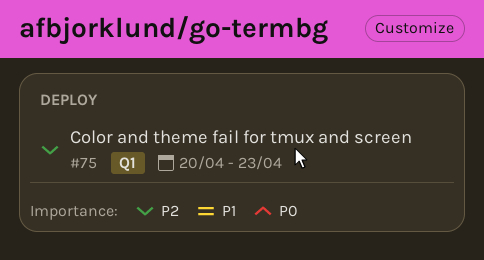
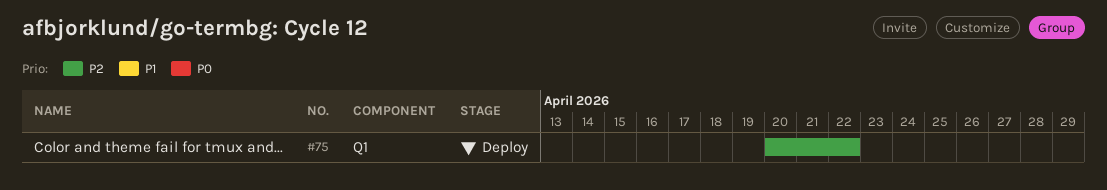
#75, due: Apr 23 -> Apr 22

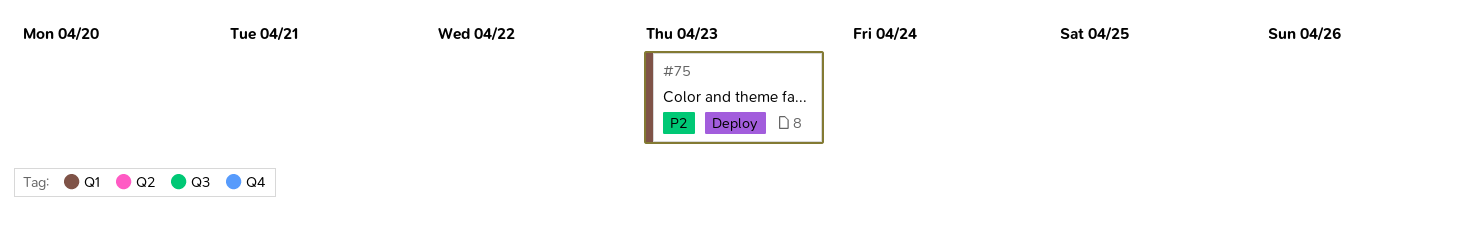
#75, due: Apr 22 -> Apr 23

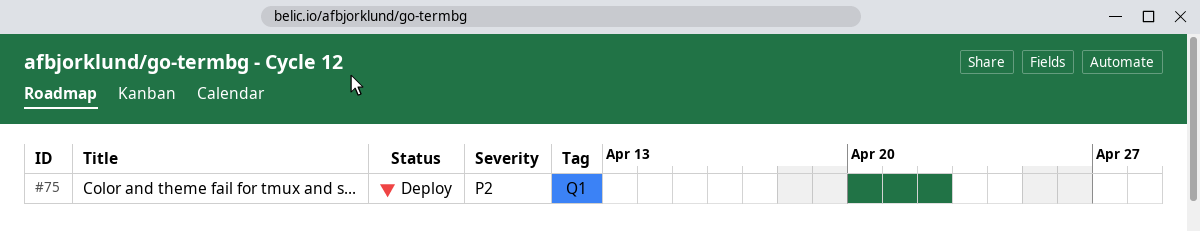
#75, due: Apr 23 -> Apr 22

